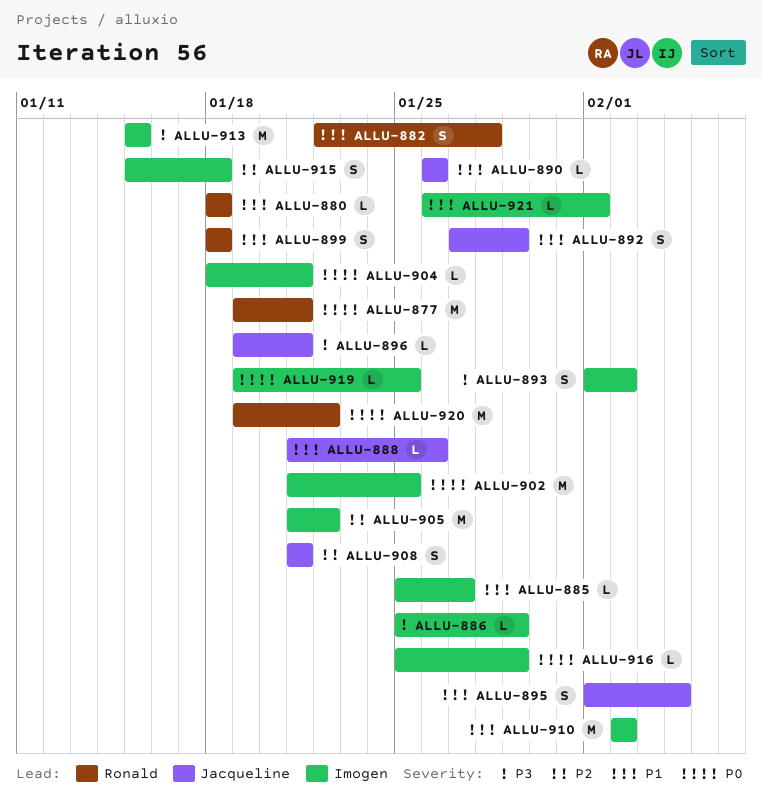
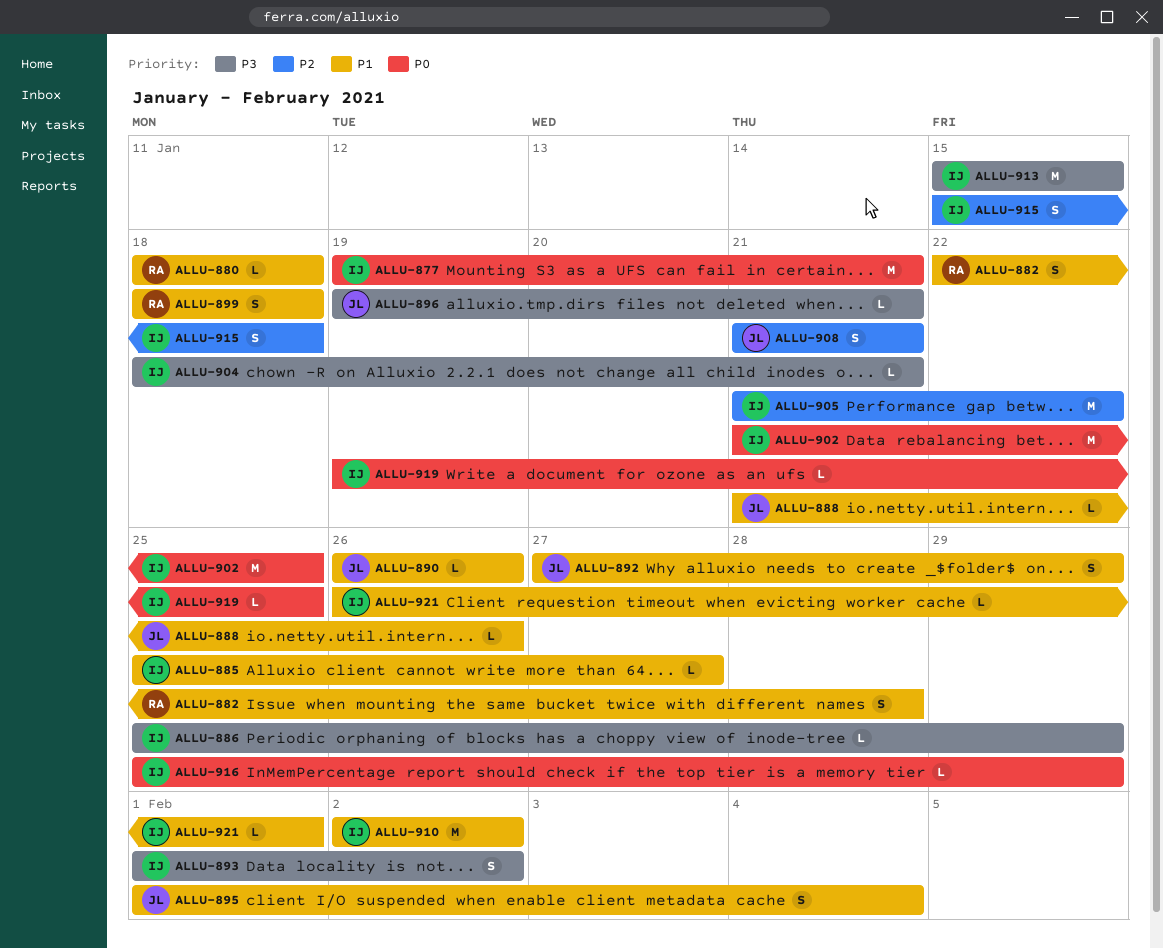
ALLU-877, owner: Ronald -> Imogen
ALLU-904, priority: P0 -> P3
ALLU-920: present -> none

